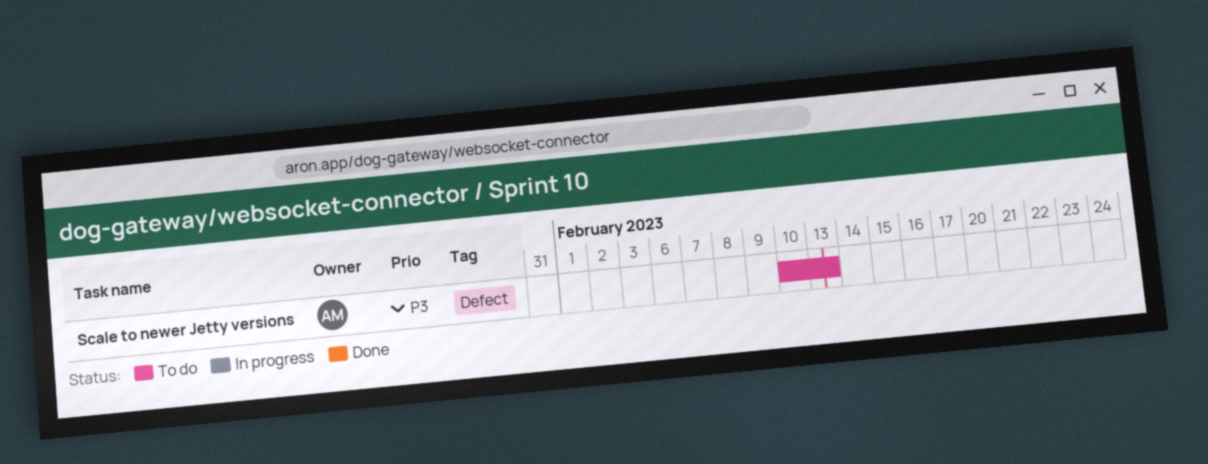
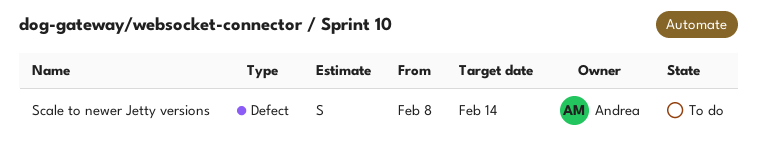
Scale to newer Jetty versions, start: Feb 10 -> Feb 8
Scale to newer Jetty versions, due: Feb 13 -> Feb 14

